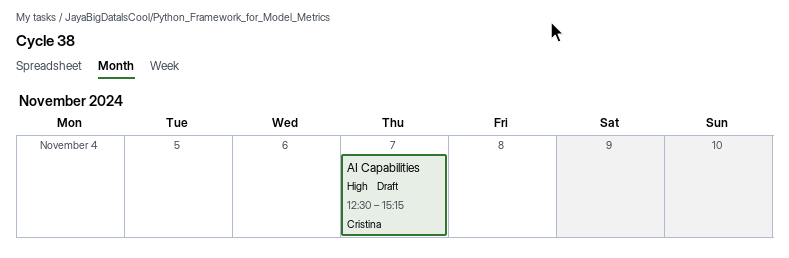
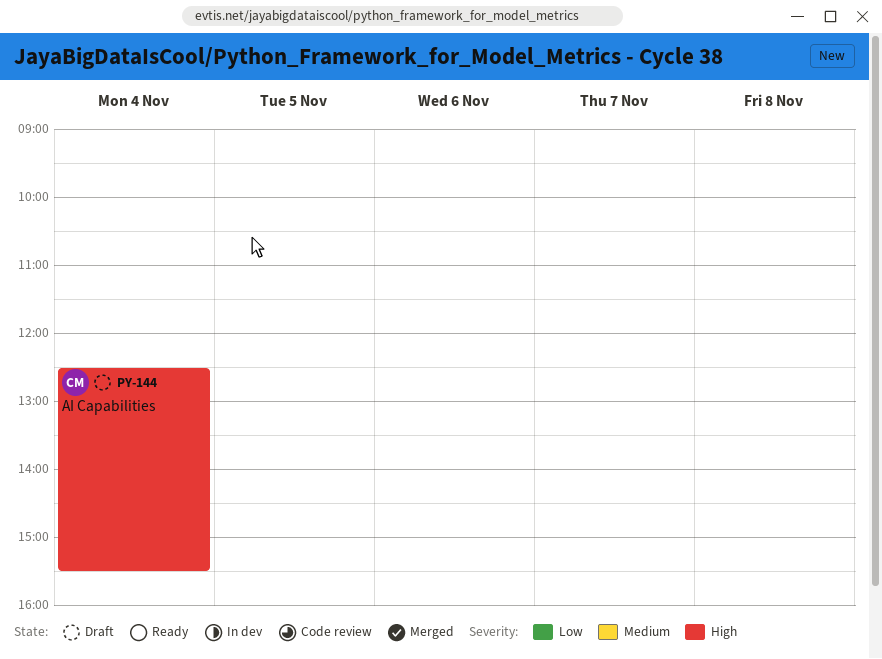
AI Capabilities, day: Nov 7 -> Nov 4
AI Capabilities, ends: 15:15 -> 15:30

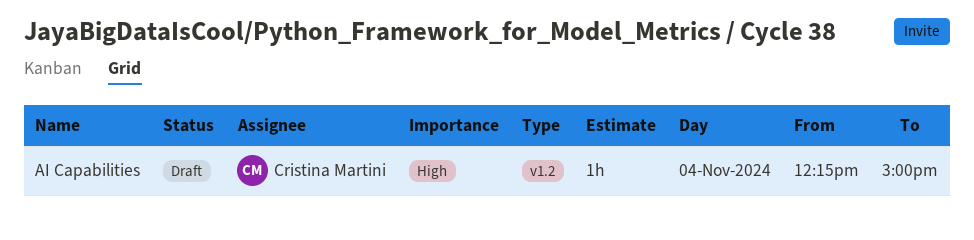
AI Capabilities, begins: 12:30 -> 12:15
AI Capabilities, ends: 15:30 -> 15:00

